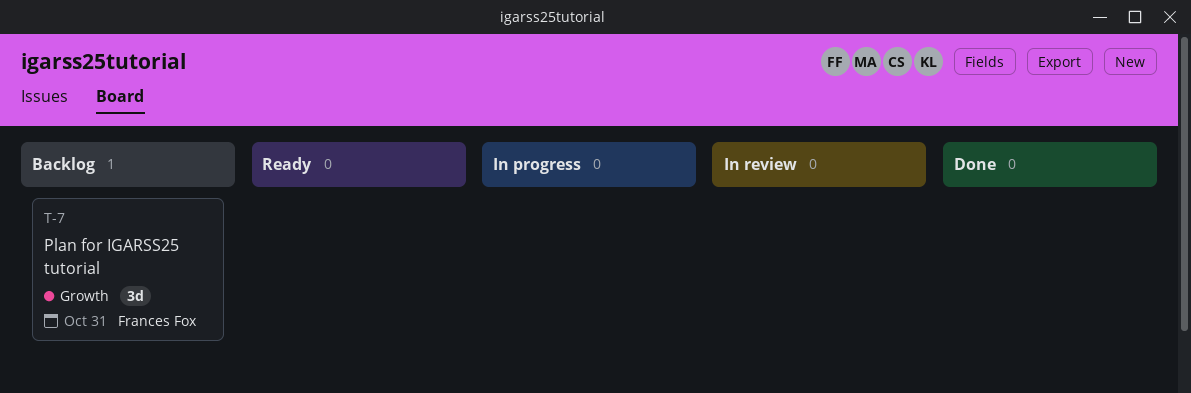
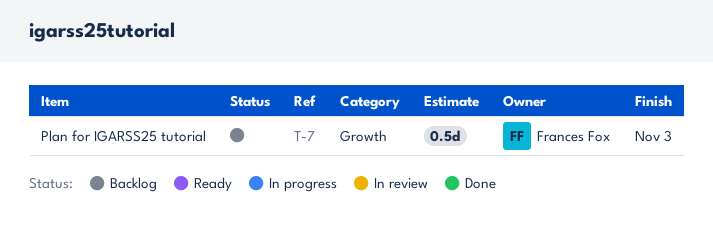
T-7, estimate: 3d -> 0.5d
T-7, due: Oct 31 -> Nov 3

